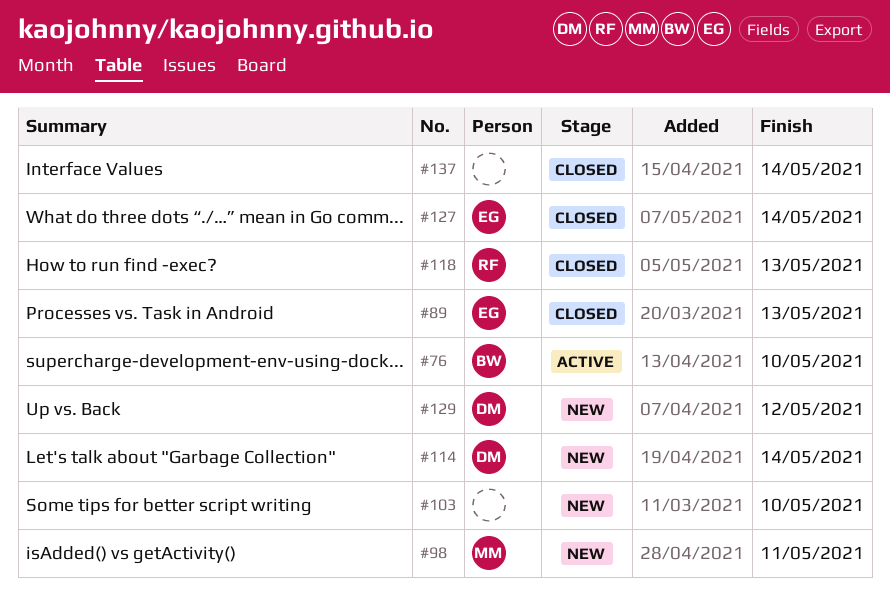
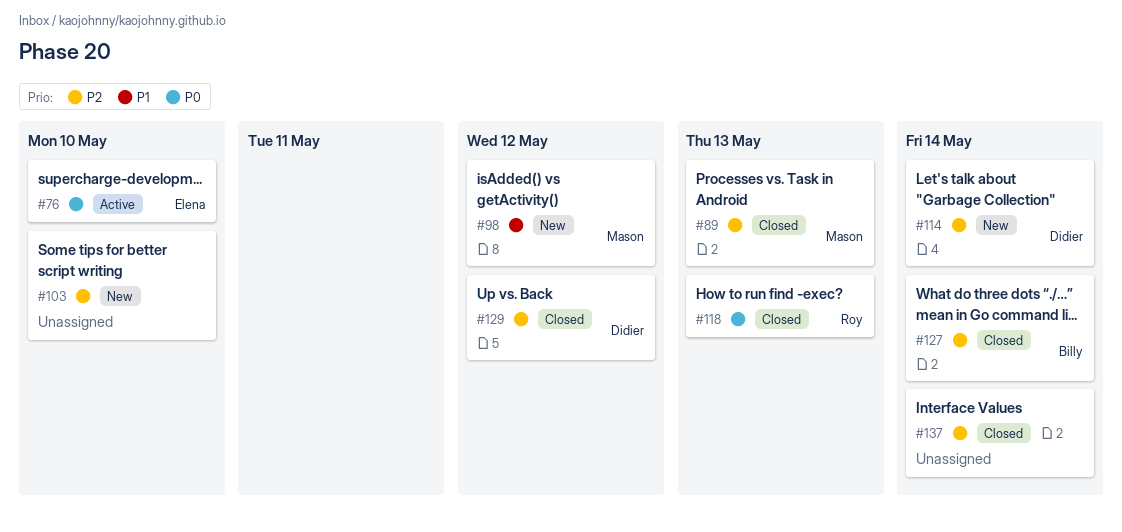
#76, owner: Billy -> Elena
#89, owner: Elena -> Mason
#98, due: May 11 -> May 12
#127, owner: Elena -> Billy
#129, status: New -> Closed

